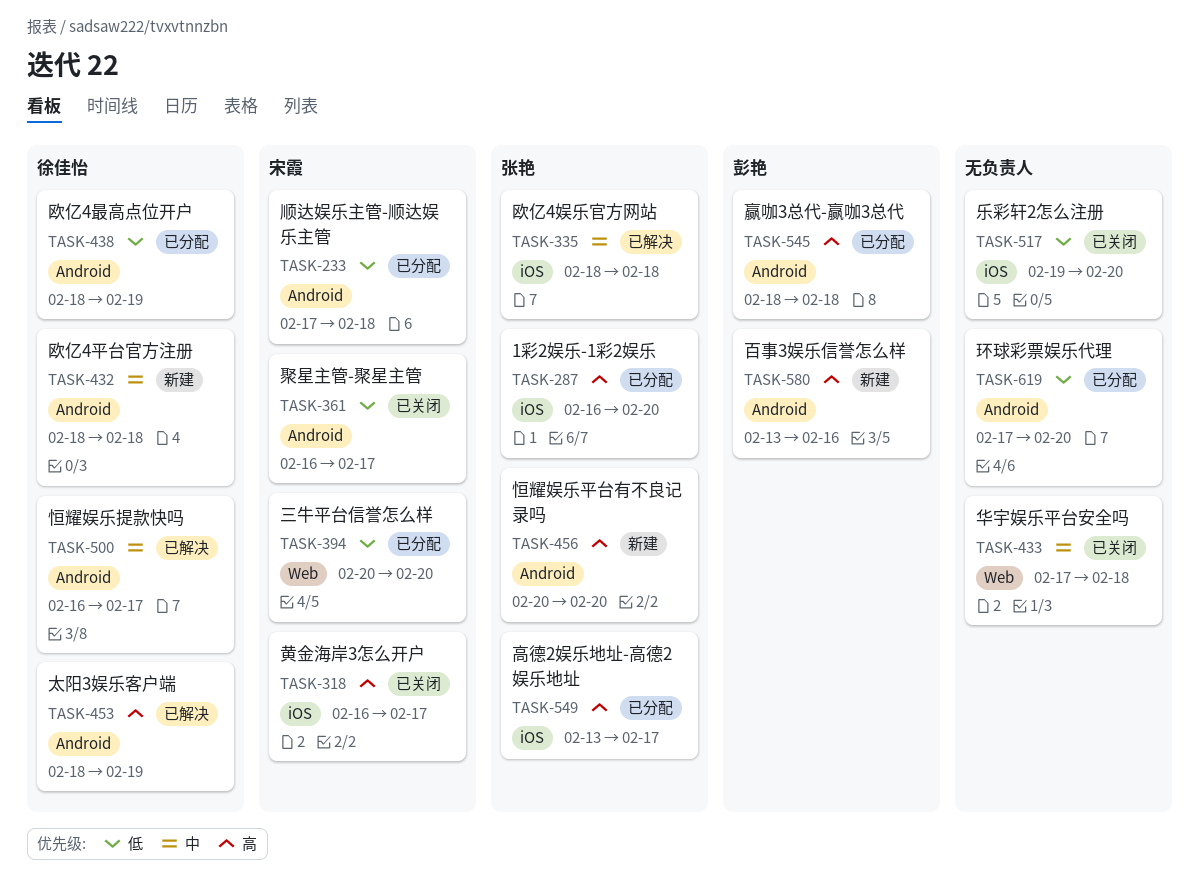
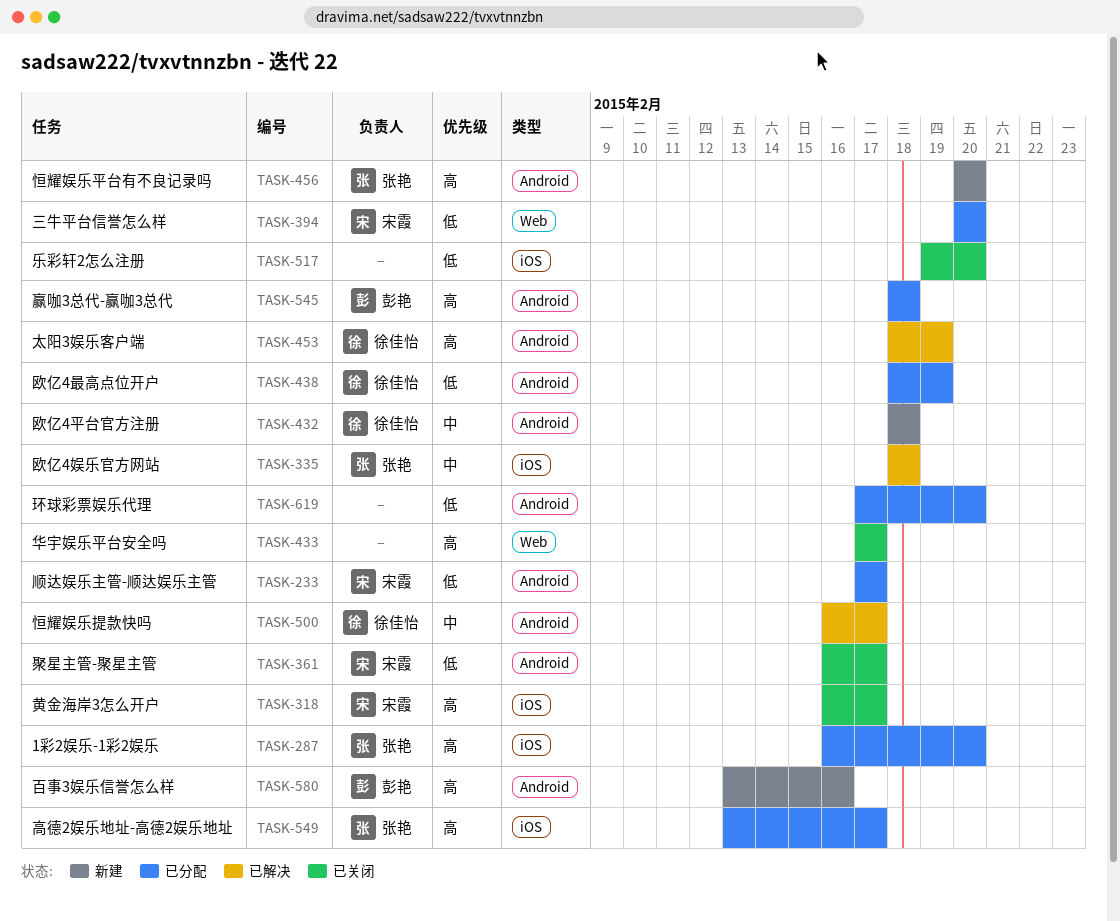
TASK-233, due: Feb 18 -> Feb 17
TASK-433, priority: 中 -> 高
TASK-433, due: Feb 18 -> Feb 17

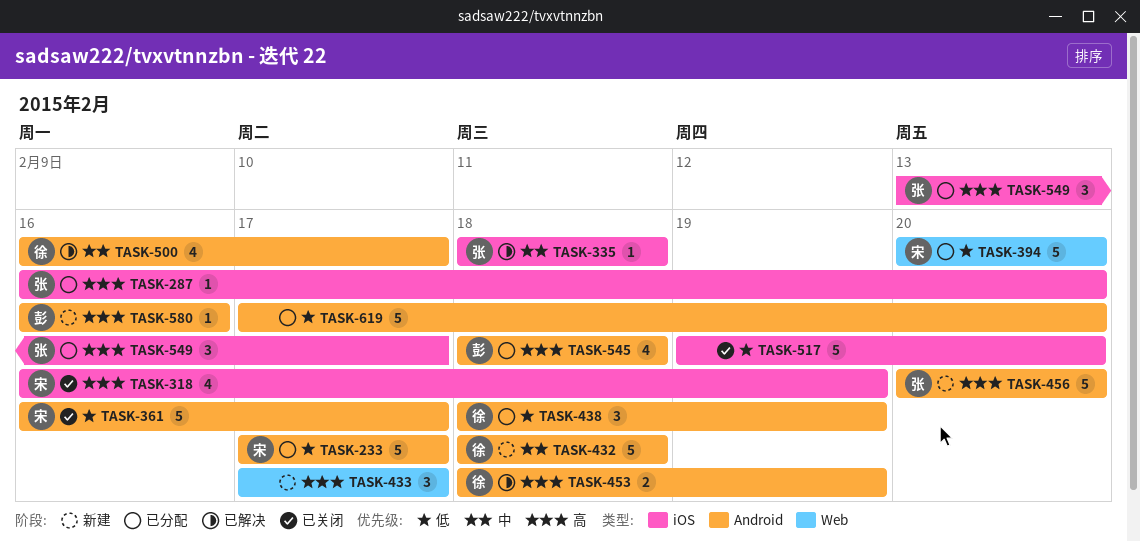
TASK-318, due: Feb 17 -> Feb 19
TASK-433, status: 已关闭 -> 新建
TASK-580, start: Feb 13 -> Feb 16

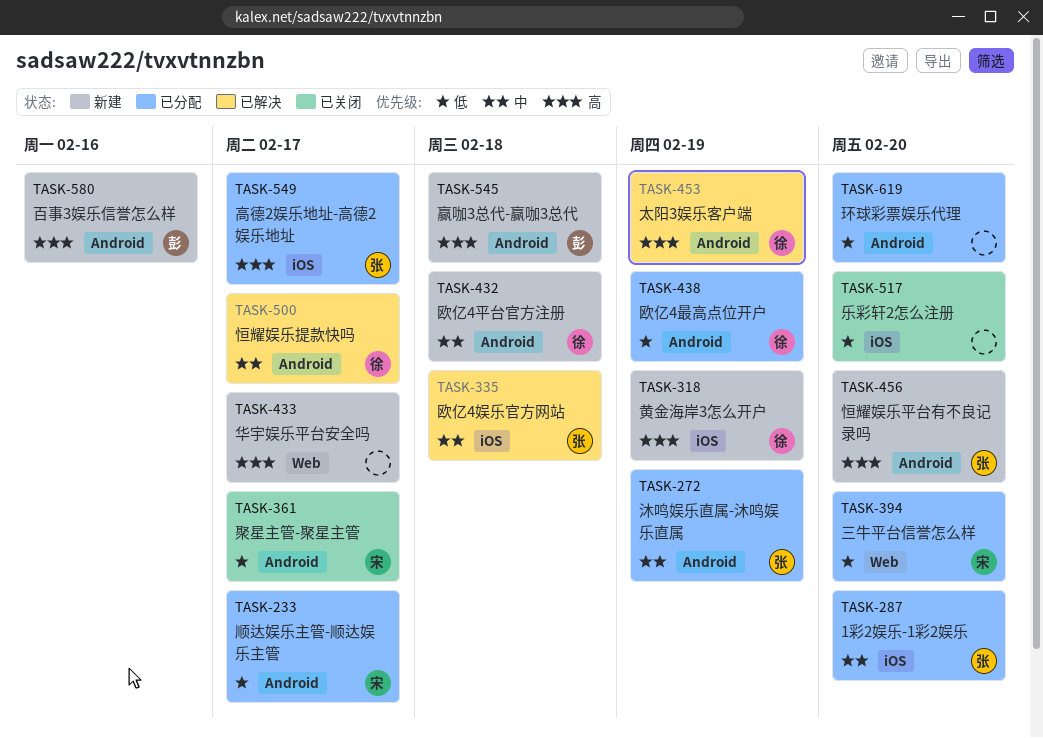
TASK-272: none -> present
TASK-287, priority: 高 -> 中
TASK-318, status: 已关闭 -> 新建
TASK-318, owner: 宋 -> 徐
TASK-545, status: 已分配 -> 新建

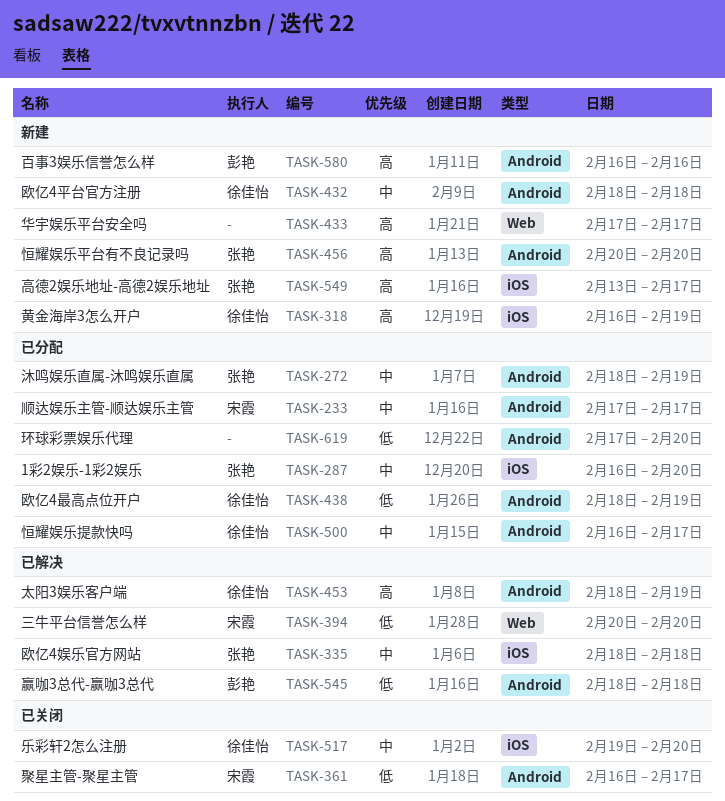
TASK-233, priority: 低 -> 中
TASK-394, status: 已分配 -> 已解决
TASK-500, status: 已解决 -> 已分配
TASK-517, owner: none -> 徐佳怡
TASK-517, priority: 低 -> 中
TASK-545, status: 新建 -> 已解决
TASK-545, priority: 高 -> 低
TASK-549, status: 已分配 -> 新建

